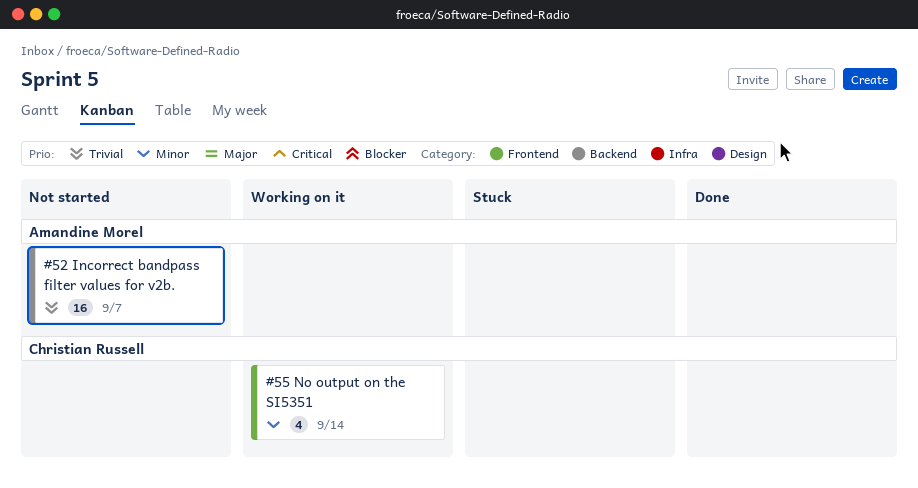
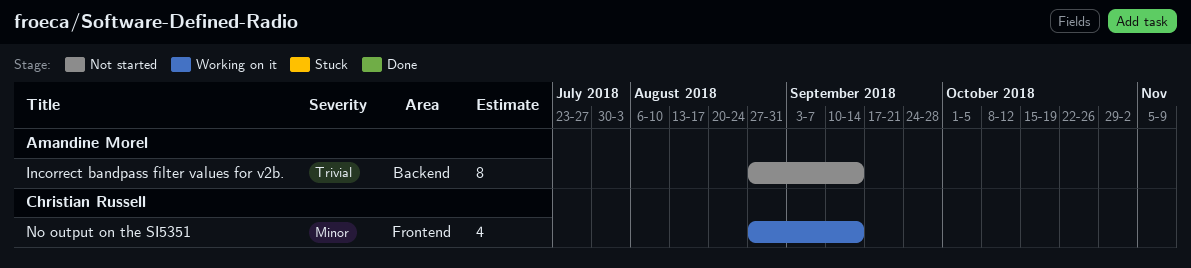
Incorrect bandpass filter values for v2b., estimate: 16 -> 8
Incorrect bandpass filter values for v2b., due: Sep 7 -> Sep 14

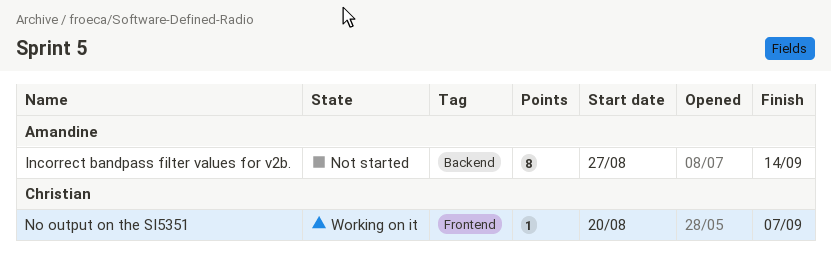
No output on the SI5351, estimate: 4 -> 1
No output on the SI5351, start: Aug 27 -> Aug 20
No output on the SI5351, due: Sep 14 -> Sep 7

